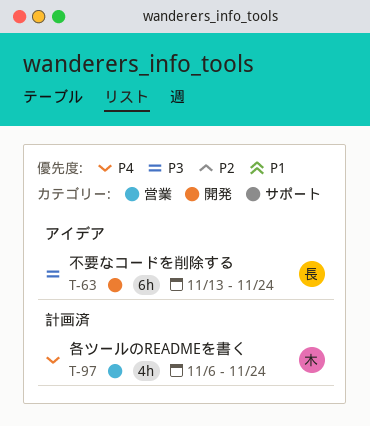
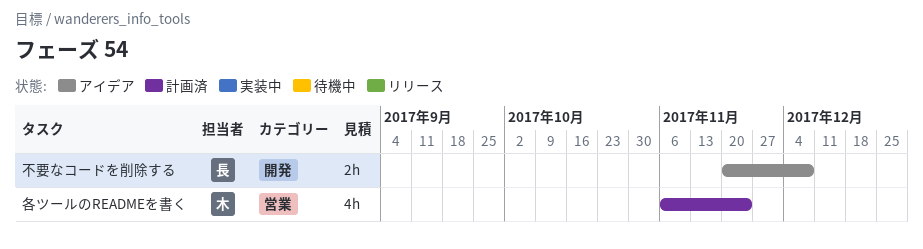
不要なコードを削除する, estimate: 6h -> 2h
不要なコードを削除する, start: Nov 13 -> Nov 20
不要なコードを削除する, due: Nov 24 -> Dec 8

